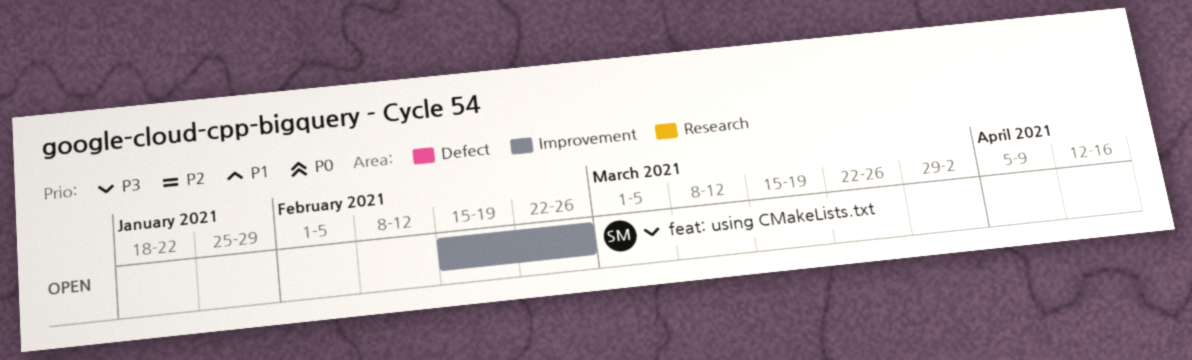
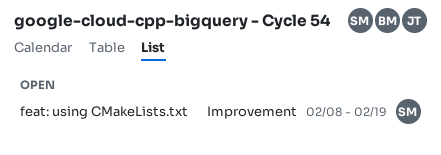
feat: using CMakeLists.txt, start: Feb 15 -> Feb 8
feat: using CMakeLists.txt, due: Feb 26 -> Feb 19

